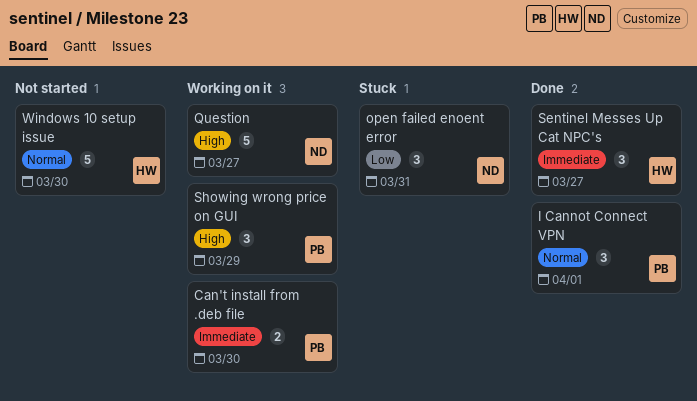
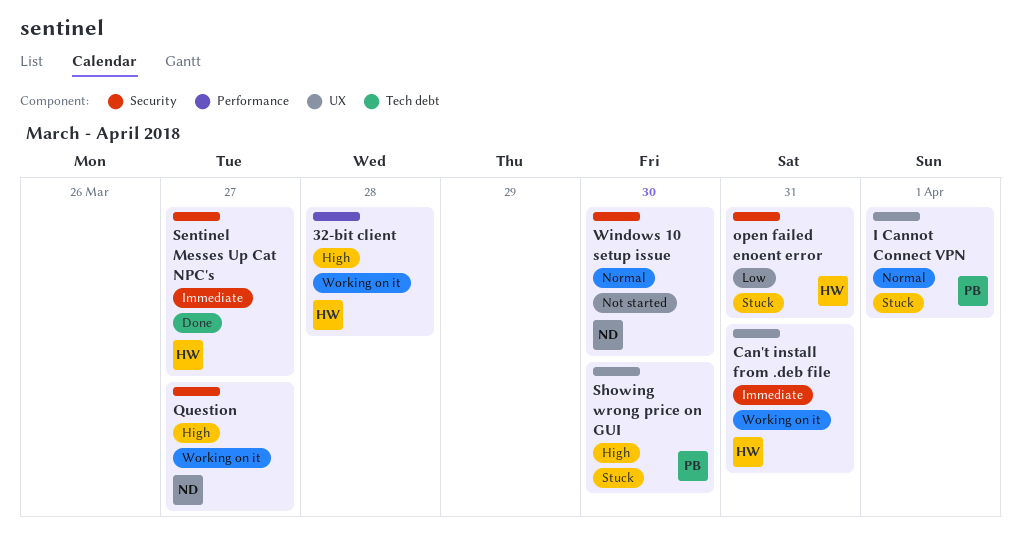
32-bit client: none -> present
Can't install from .deb file, owner: PB -> HW
Can't install from .deb file, due: Mar 30 -> Mar 31
I Cannot Connect VPN, status: Done -> Stuck
open failed enoent error, owner: ND -> HW
Showing wrong price on GUI, status: Working on it -> Stuck
Showing wrong price on GUI, due: Mar 29 -> Mar 30
Windows 10 setup issue, owner: HW -> ND

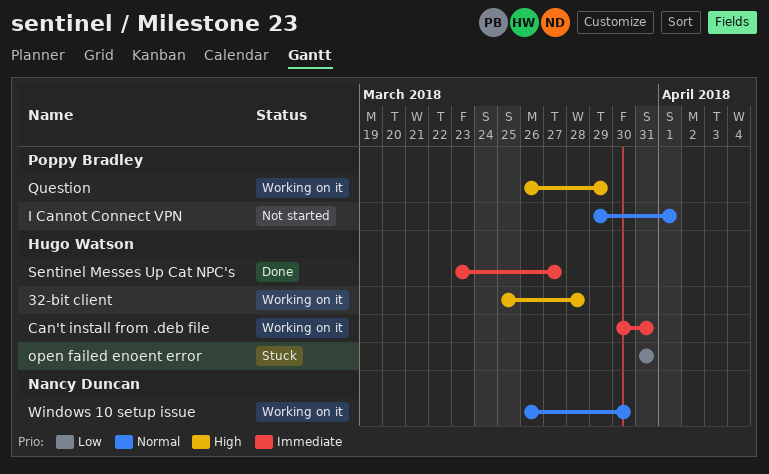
I Cannot Connect VPN, status: Stuck -> Not started
Question, owner: Nancy Duncan -> Poppy Bradley
Question, due: Mar 27 -> Mar 29
Showing wrong price on GUI: present -> none
Windows 10 setup issue, status: Not started -> Working on it

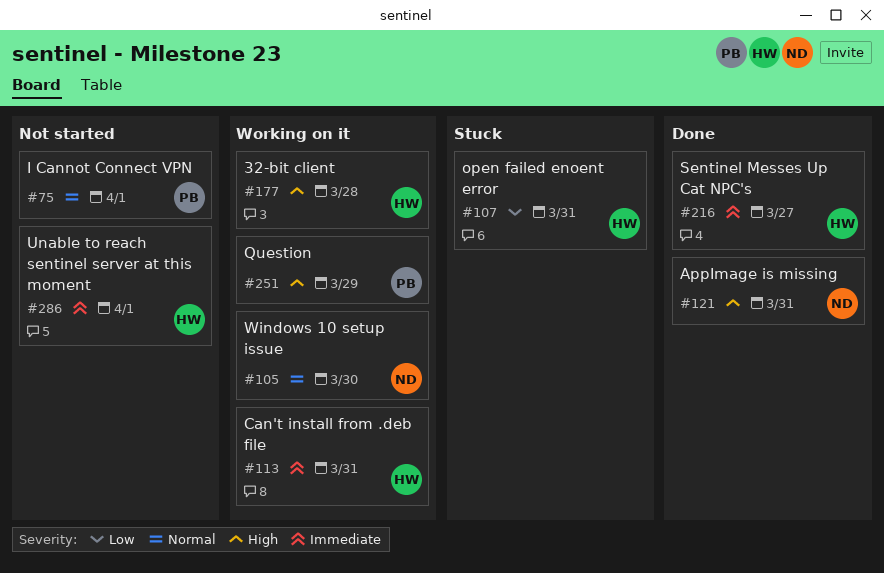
AppImage is missing: none -> present
Unable to reach sentinel server at this moment: none -> present

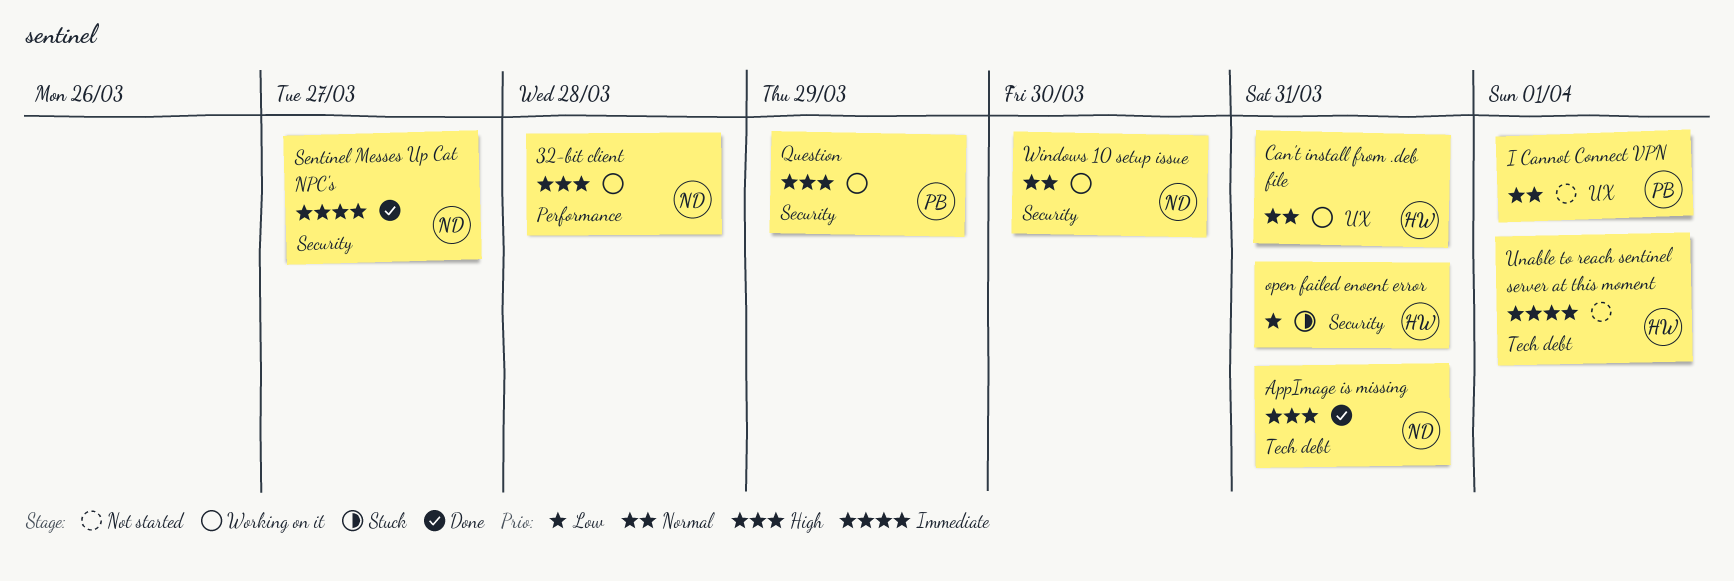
32-bit client, owner: HW -> ND
Can't install from .deb file, priority: Immediate -> Normal
Sentinel Messes Up Cat NPC's, owner: HW -> ND

